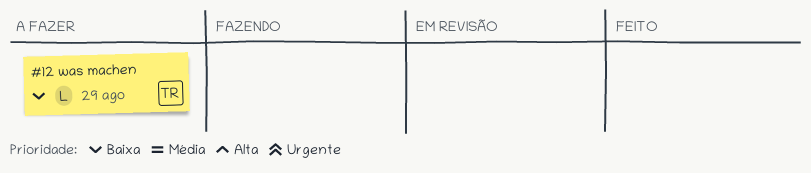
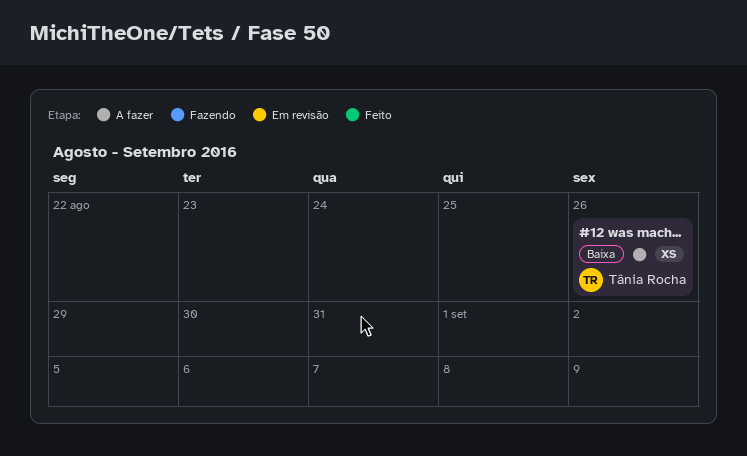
#12, estimate: L -> XS
#12, due: Aug 29 -> Aug 26

